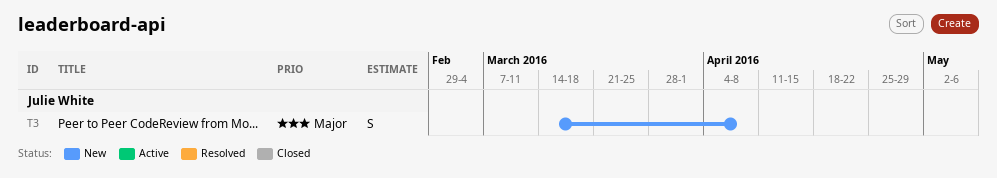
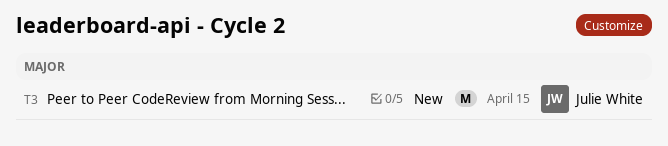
T3, estimate: S -> M
T3, due: Apr 8 -> Apr 15

